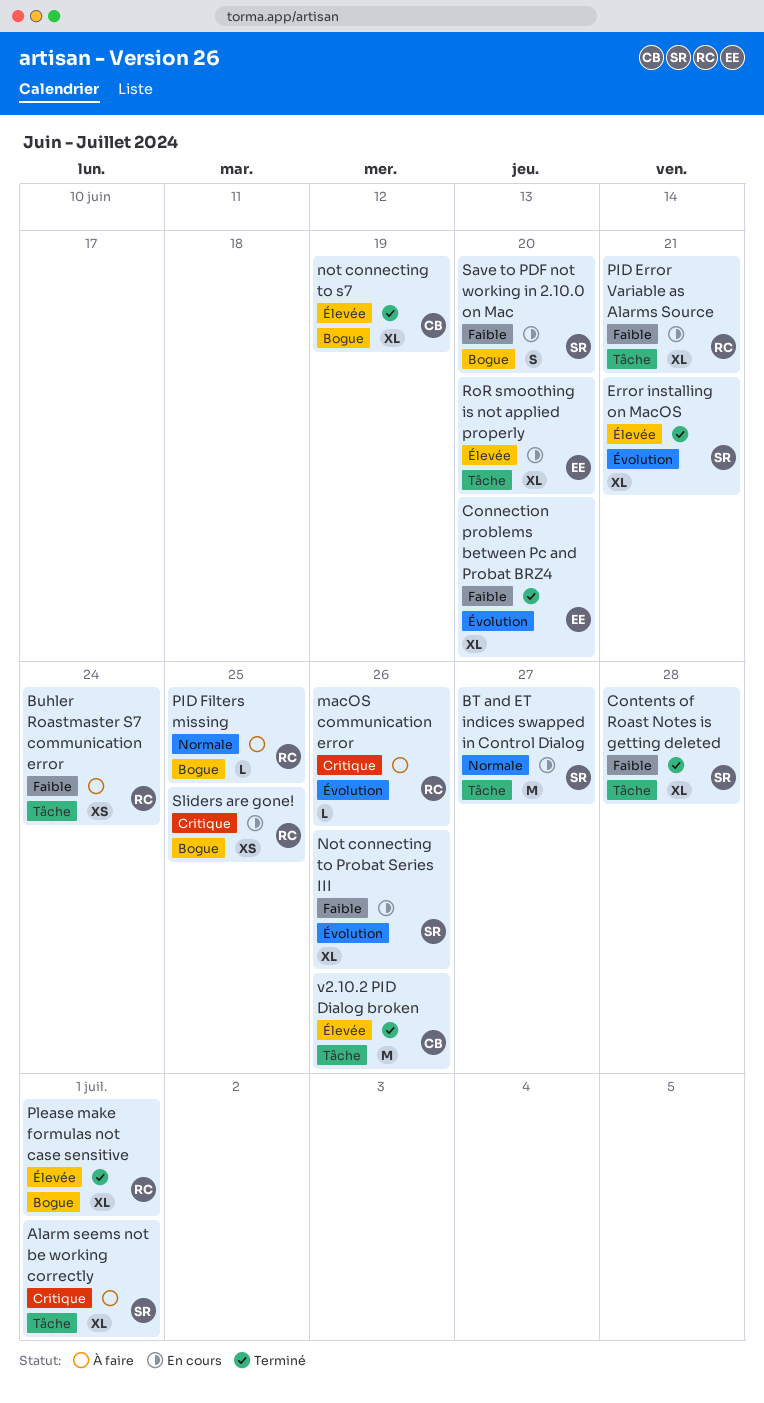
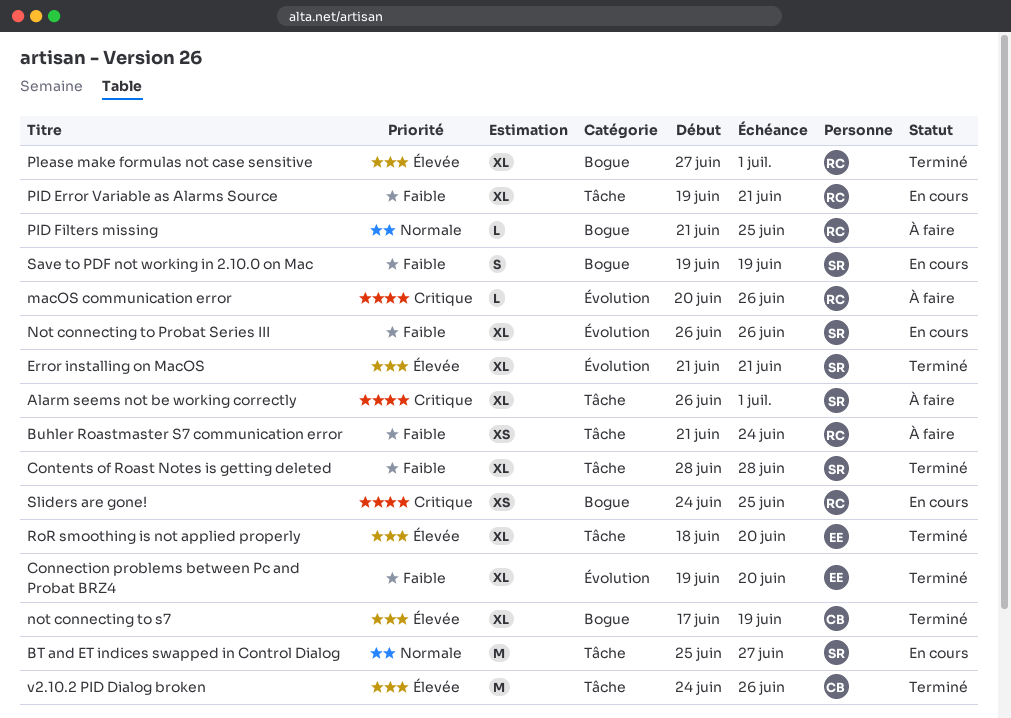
RoR smoothing is not applied properly, status: En cours -> Terminé
Save to PDF not working in 2.10.0 on Mac, due: Jun 20 -> Jun 19

